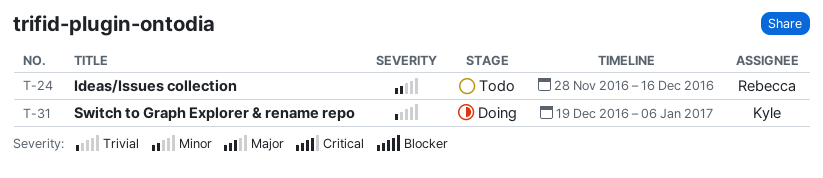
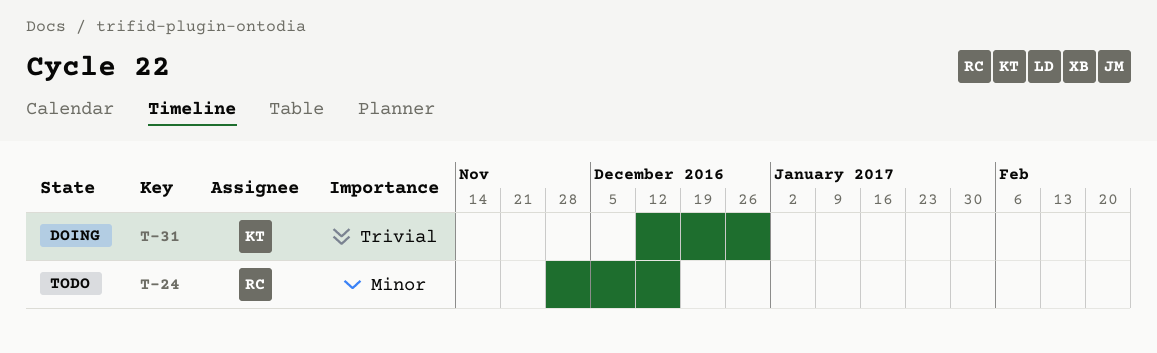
T-31, start: Dec 19 -> Dec 12
T-31, due: Jan 6 -> Dec 30

